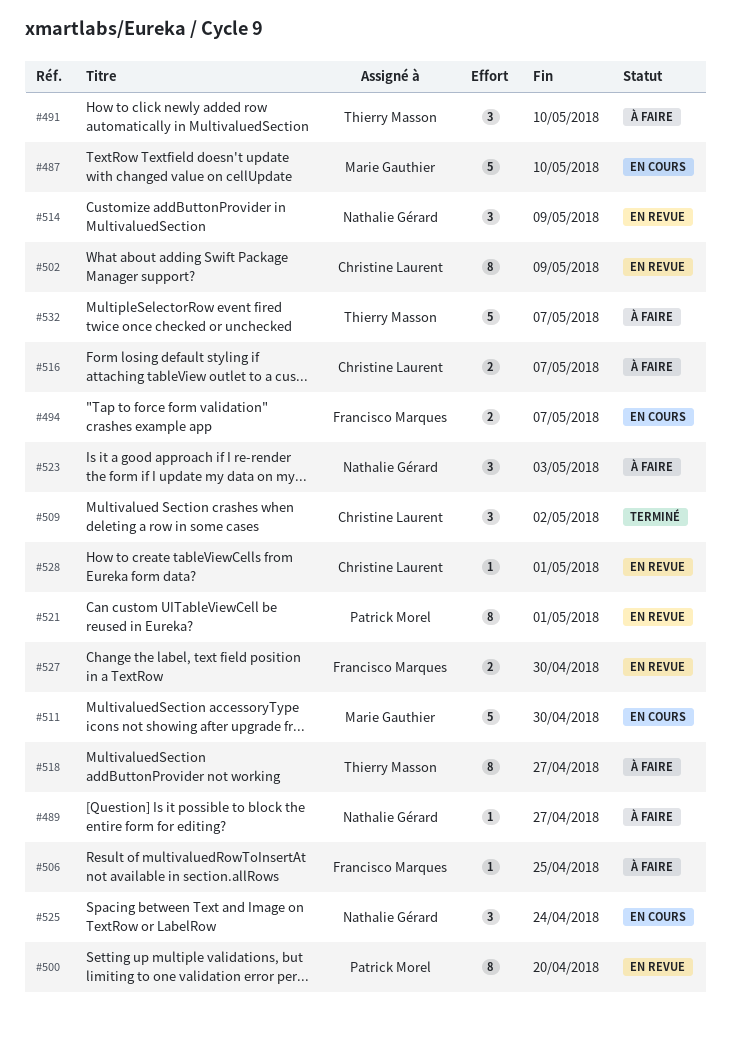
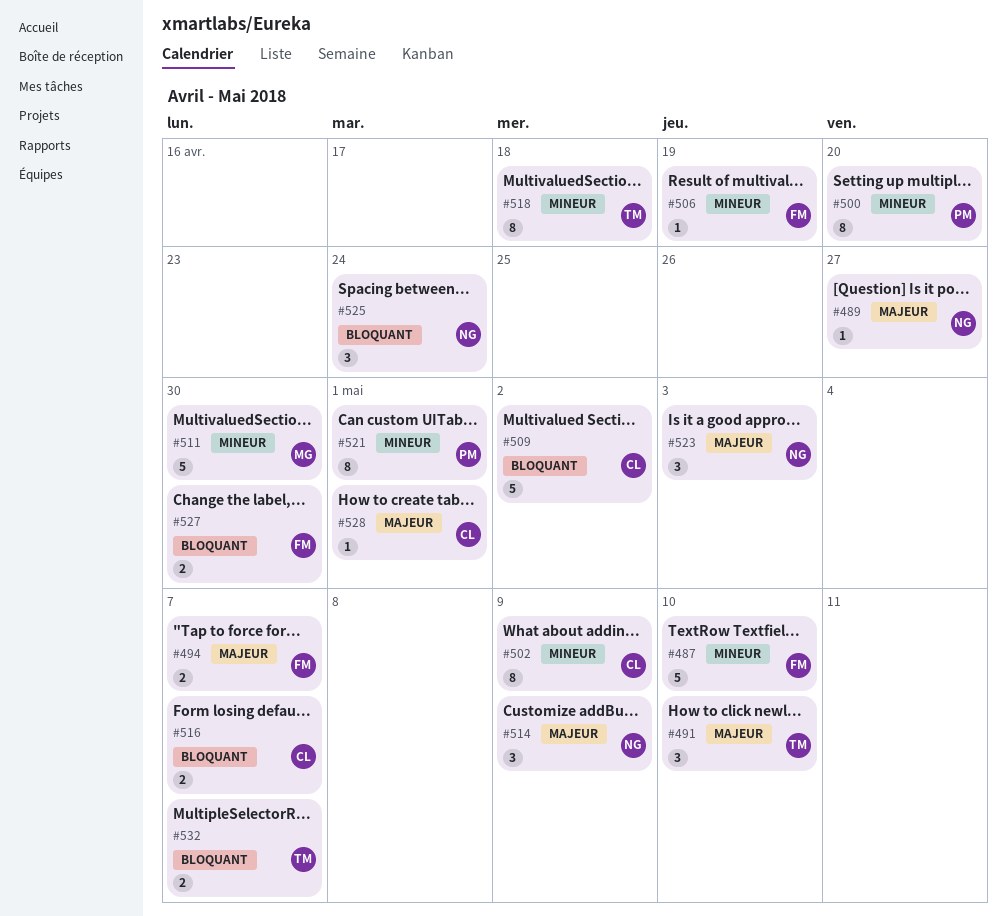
#487, owner: Marie Gauthier -> Francisco Marques
#506, due: Apr 25 -> Apr 19
#509, estimate: 3 -> 5
#518, due: Apr 27 -> Apr 18
#532, estimate: 5 -> 2

